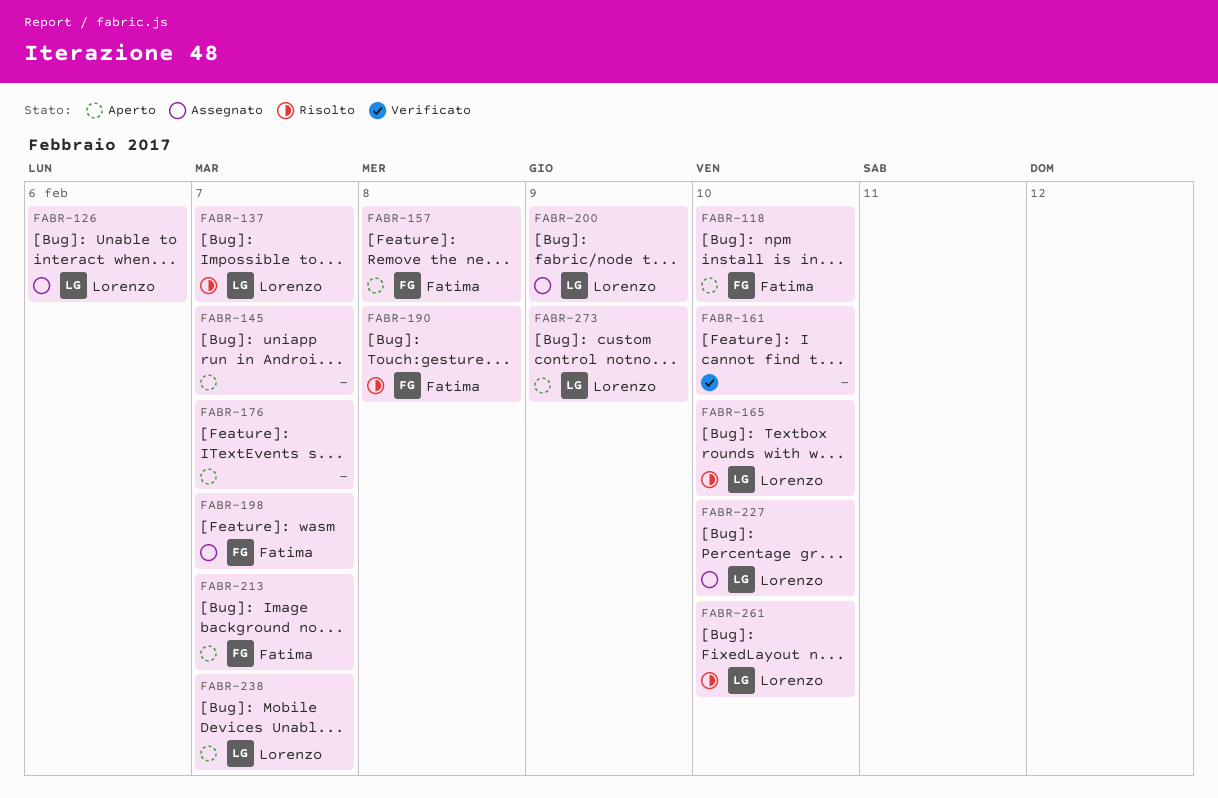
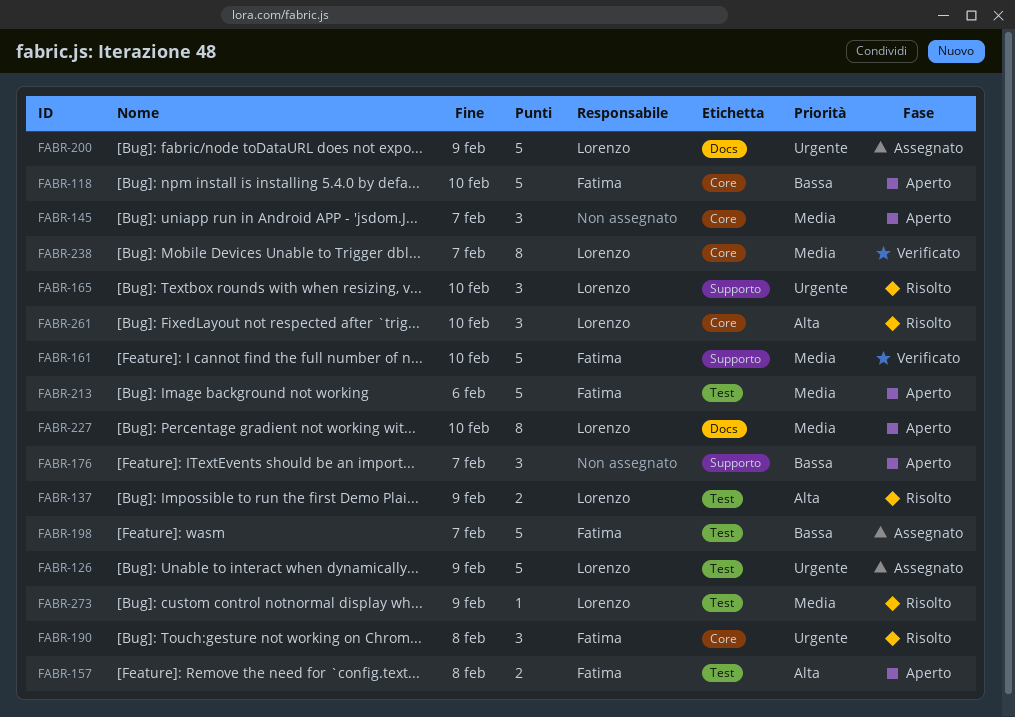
FABR-126, due: Feb 6 -> Feb 9
FABR-137, due: Feb 7 -> Feb 9
FABR-161, owner: none -> Fatima
FABR-213, due: Feb 7 -> Feb 6
FABR-227, status: Assegnato -> Aperto
FABR-238, status: Aperto -> Verificato
FABR-273, status: Aperto -> Risolto

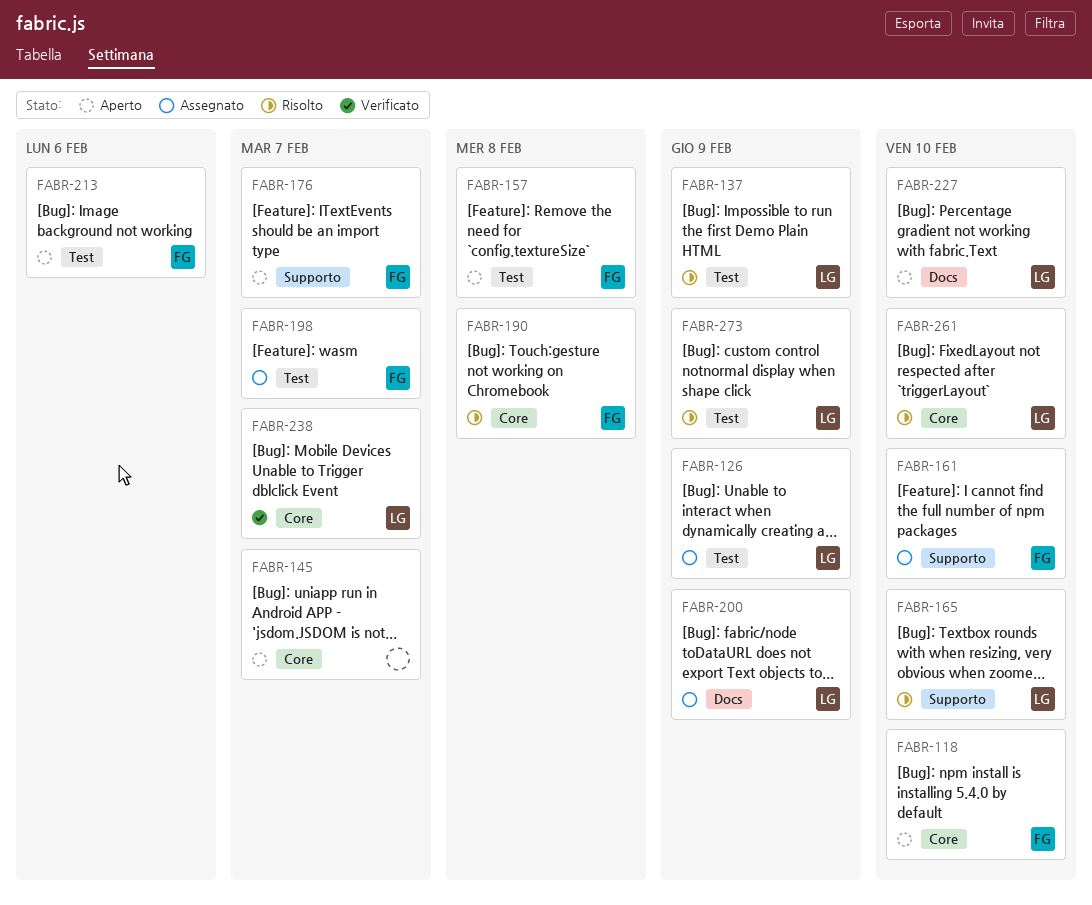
FABR-161, status: Verificato -> Assegnato
FABR-176, owner: none -> Fatima

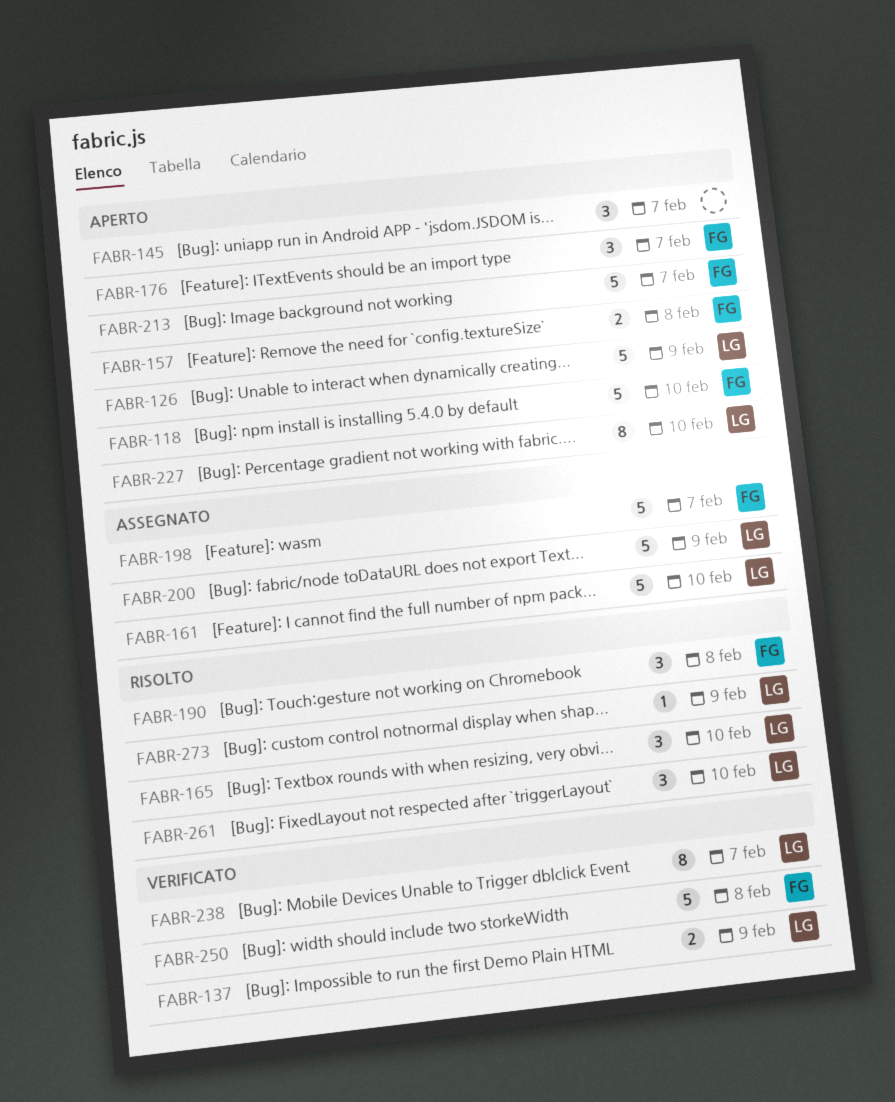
FABR-126, status: Assegnato -> Aperto
FABR-137, status: Risolto -> Verificato
FABR-161, owner: FG -> LG
FABR-213, due: Feb 6 -> Feb 7
FABR-250: none -> present

